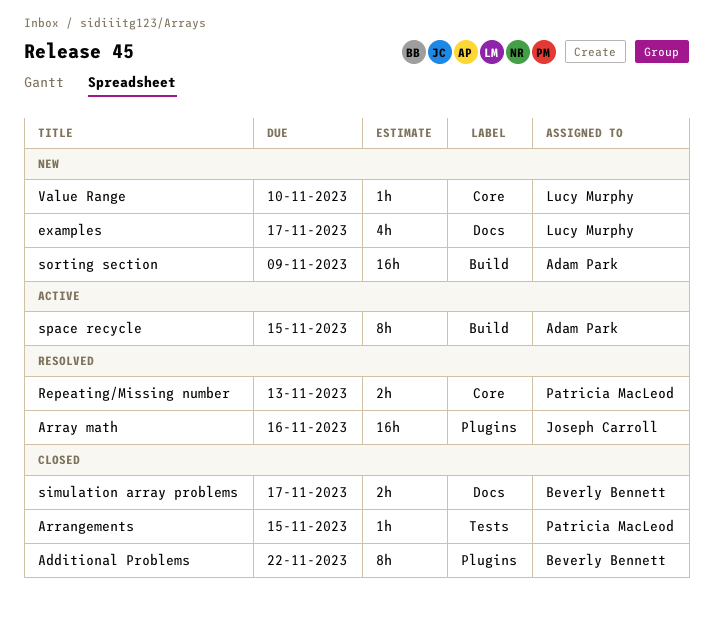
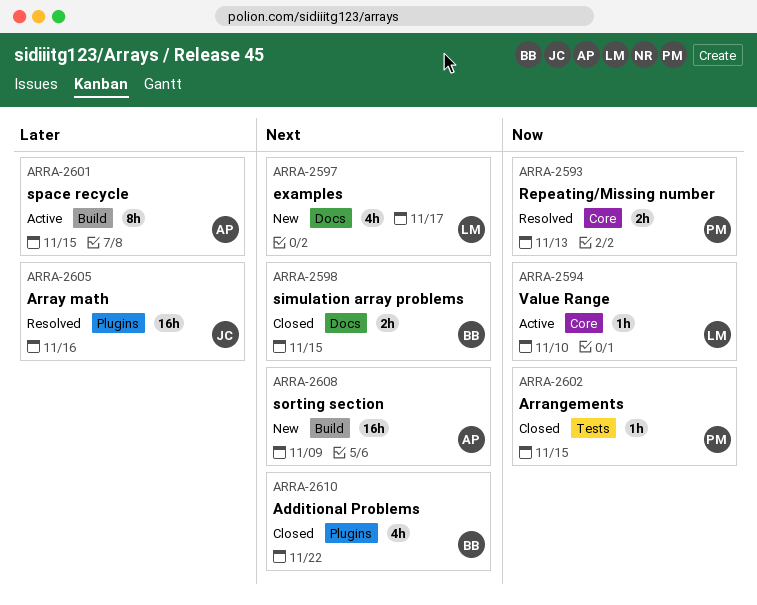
Additional Problems, estimate: 8h -> 4h
simulation array problems, due: Nov 17 -> Nov 15
Value Range, status: New -> Active

